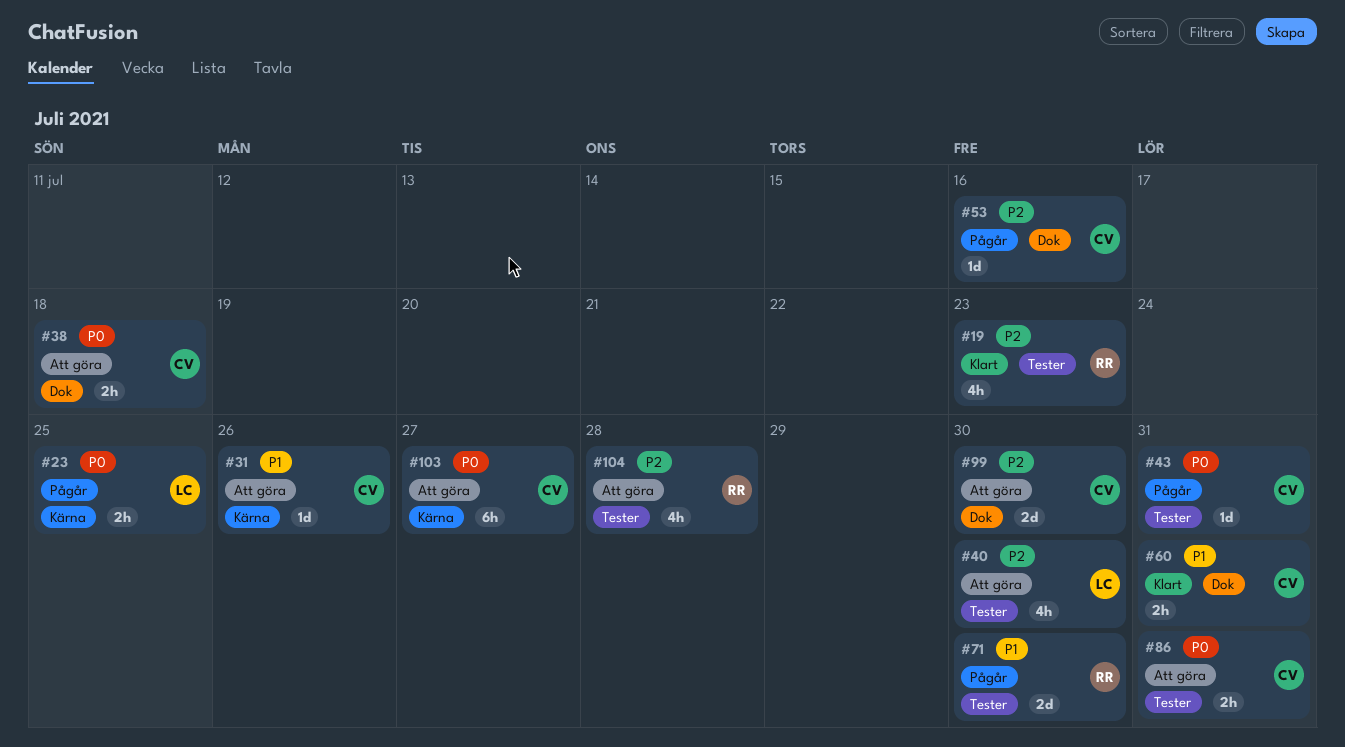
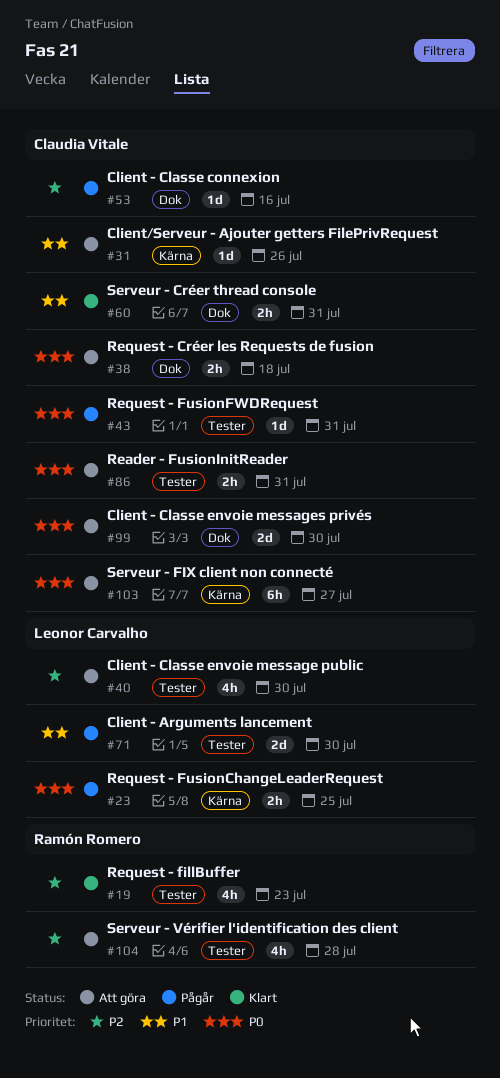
#71, owner: Ramón Romero -> Leonor Carvalho
#99, priority: P2 -> P0

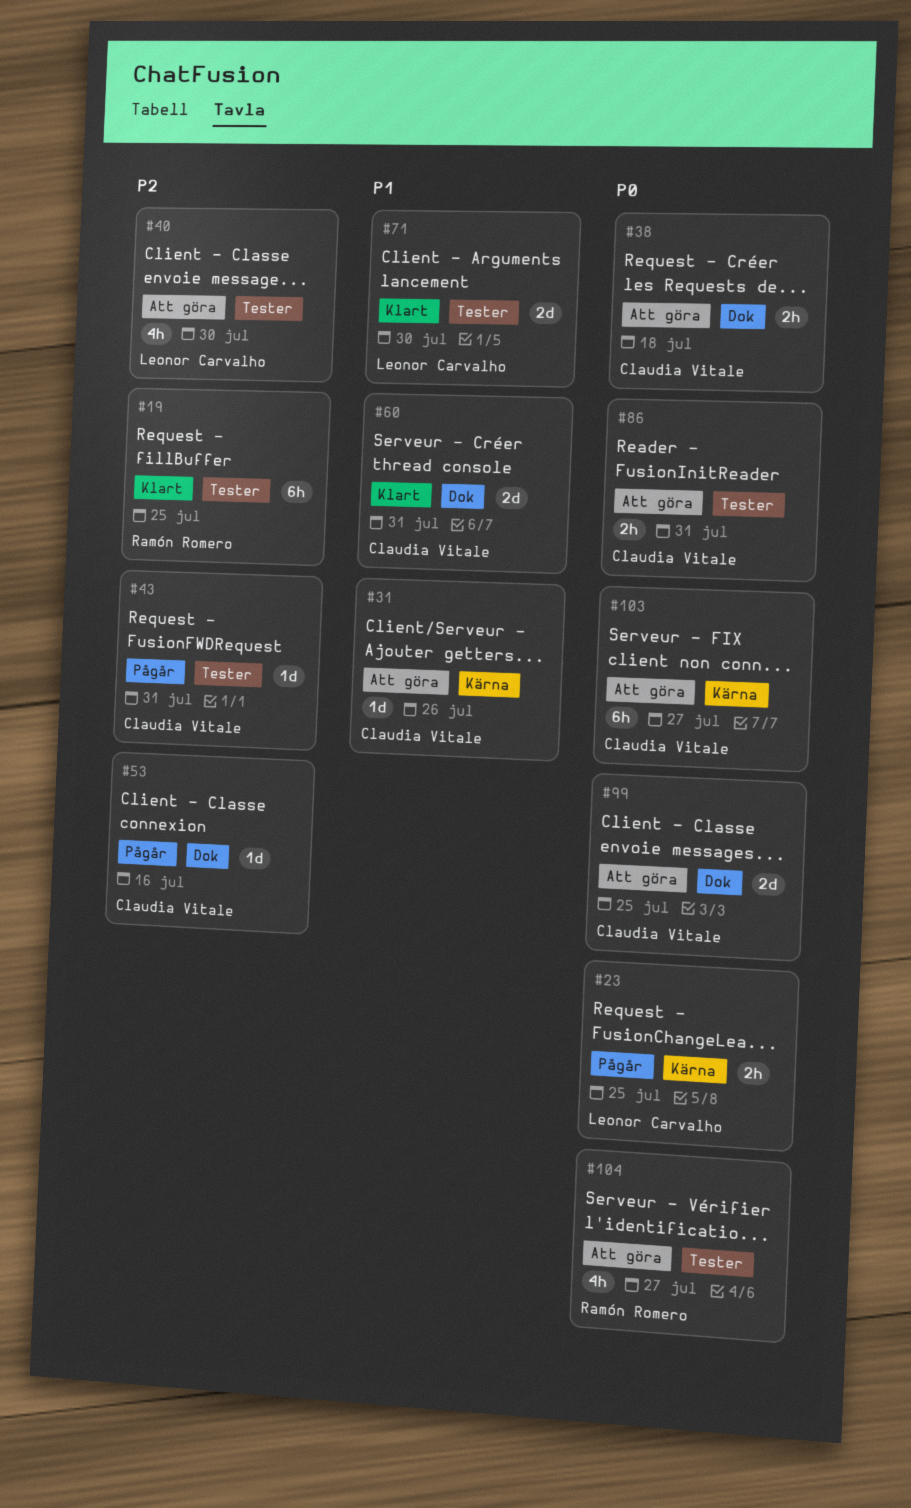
#19, estimate: 4h -> 6h
#19, due: Jul 23 -> Jul 25
#43, priority: P0 -> P2
#60, estimate: 2h -> 2d
#71, status: Pågår -> Klart
#99, due: Jul 30 -> Jul 25
#104, priority: P2 -> P0
#104, due: Jul 28 -> Jul 27

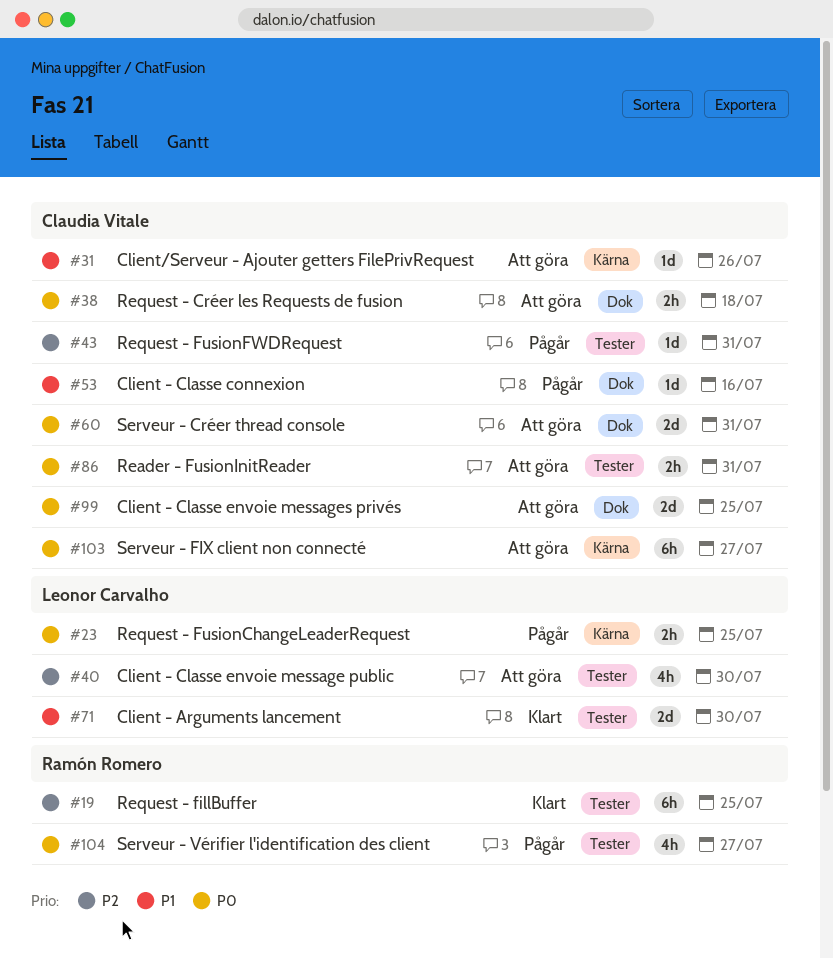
#53, priority: P2 -> P1
#60, status: Klart -> Att göra
#60, priority: P1 -> P0
#104, status: Att göra -> Pågår

